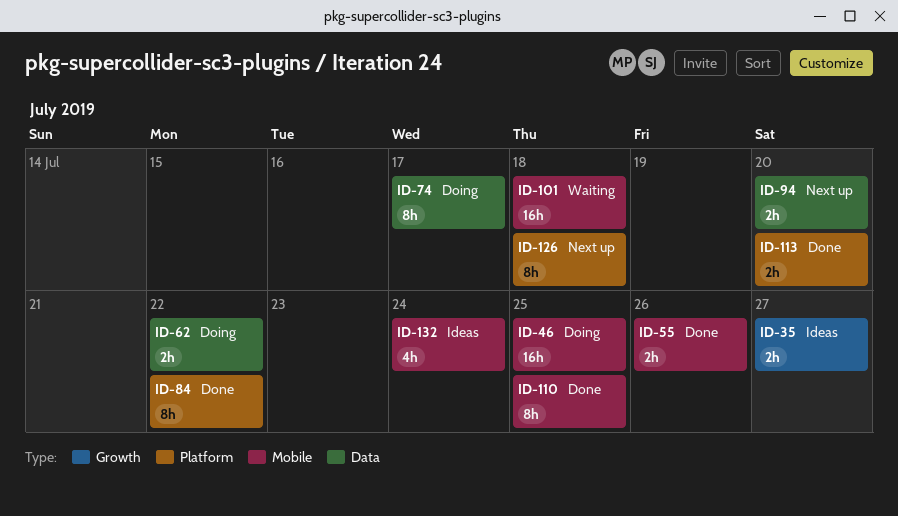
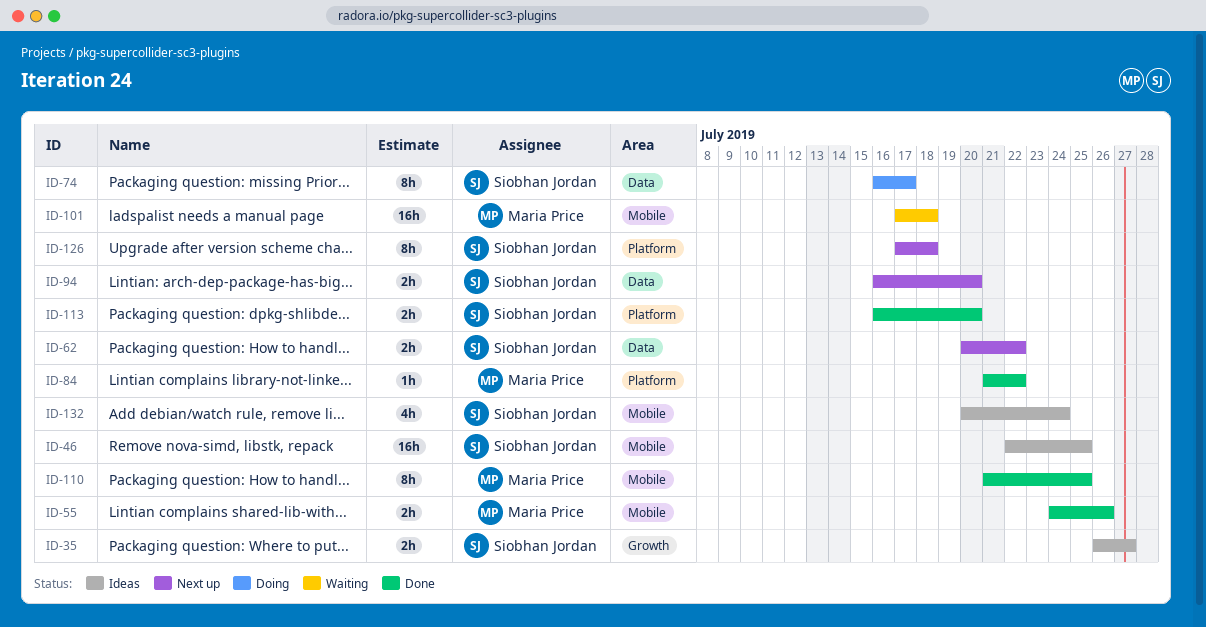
ID-46, status: Doing -> Ideas
ID-62, status: Doing -> Next up
ID-84, estimate: 8h -> 1h

